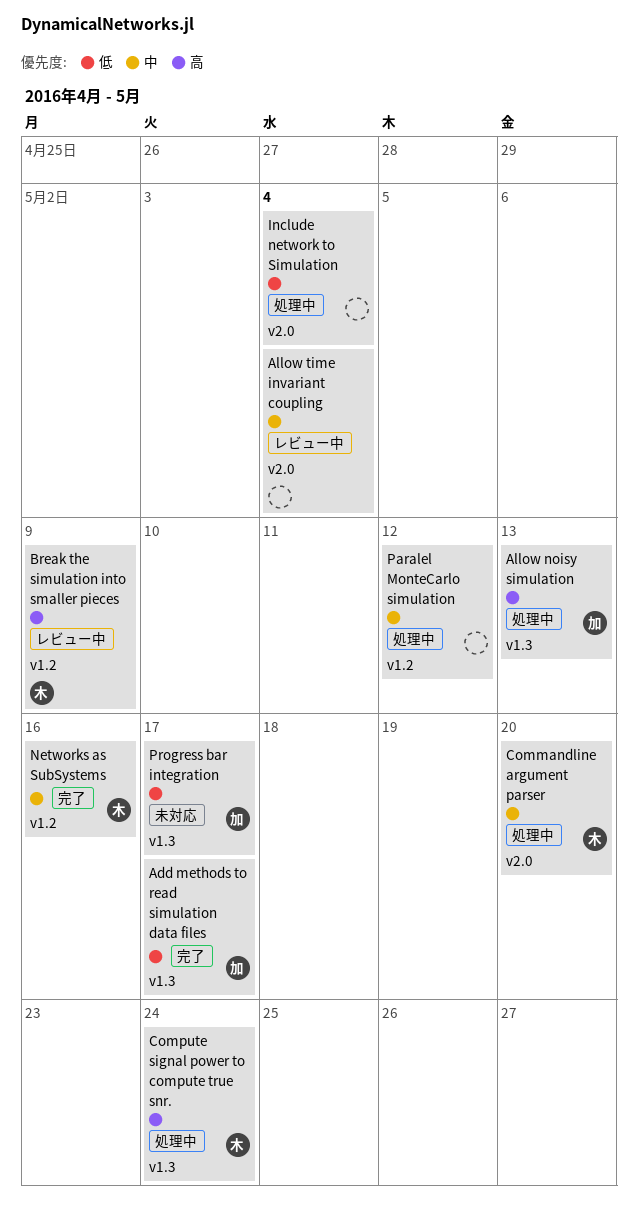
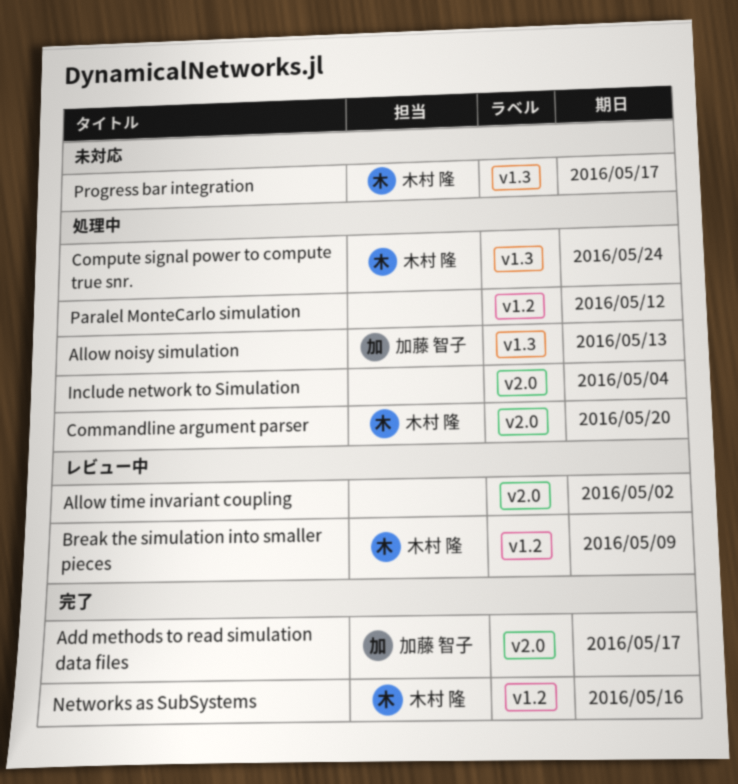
Add methods to read simulation data files, label: v1.3 -> v2.0
Allow time invariant coupling, due: May 4 -> May 2
Progress bar integration, owner: 加藤 智子 -> 木村 隆

